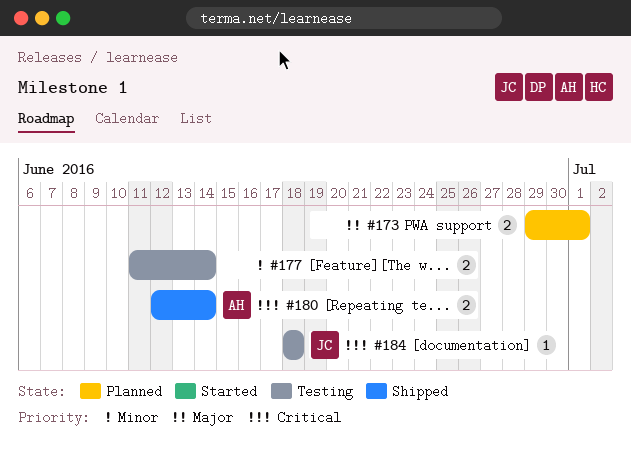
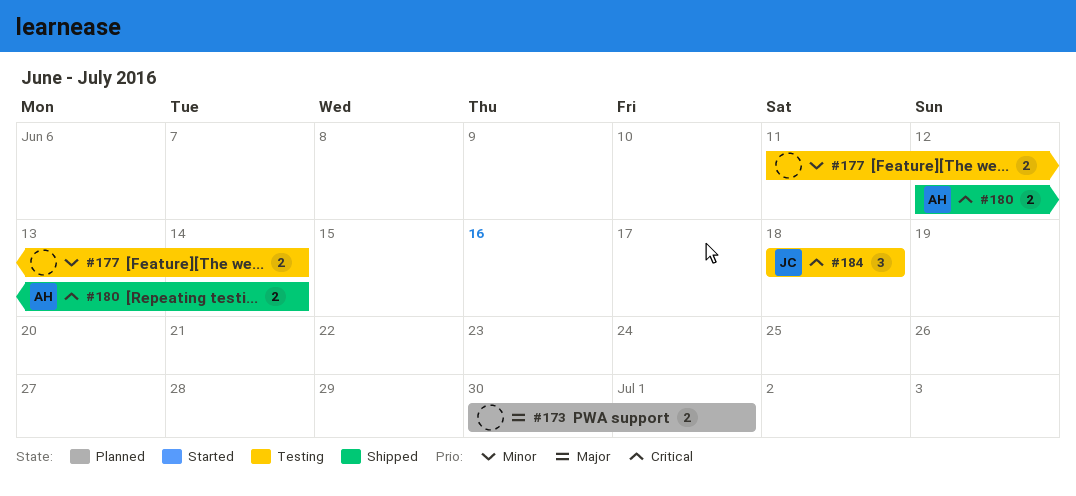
#173, start: Jun 29 -> Jun 30
#184, estimate: 1 -> 3

